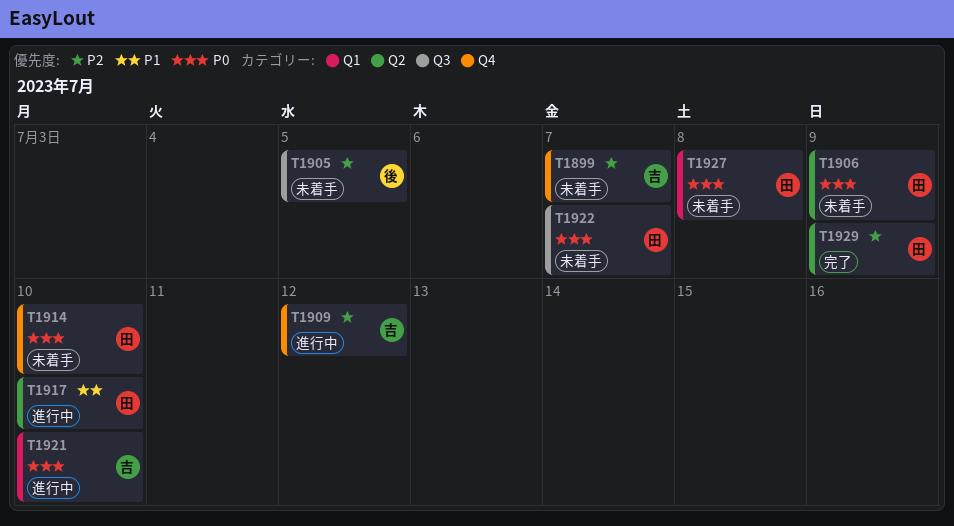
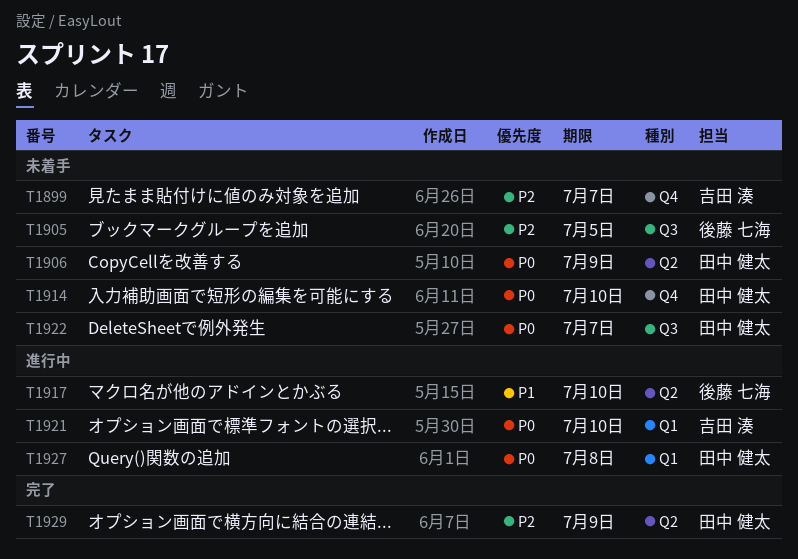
T1909: present -> none
T1917, owner: 田中 健太 -> 後藤 七海
T1927, status: 未着手 -> 進行中

